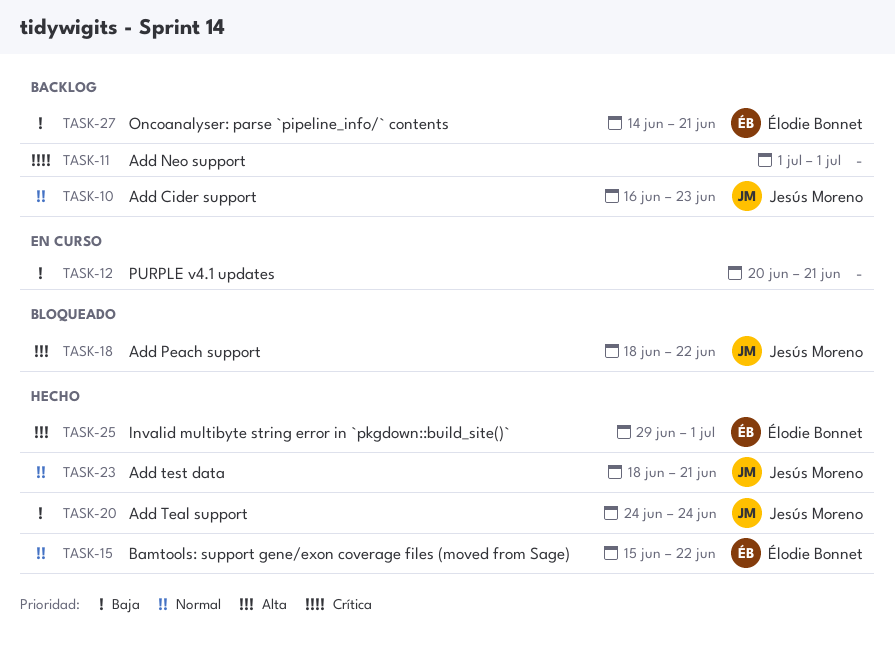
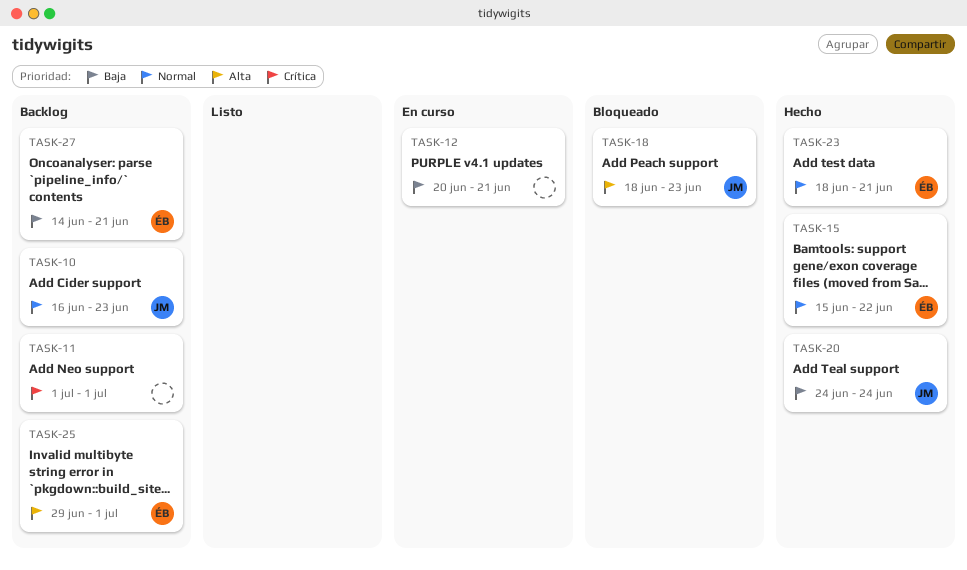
TASK-18, due: Jun 22 -> Jun 23
TASK-23, owner: Jesús Moreno -> Élodie Bonnet
TASK-25, status: Hecho -> Backlog

